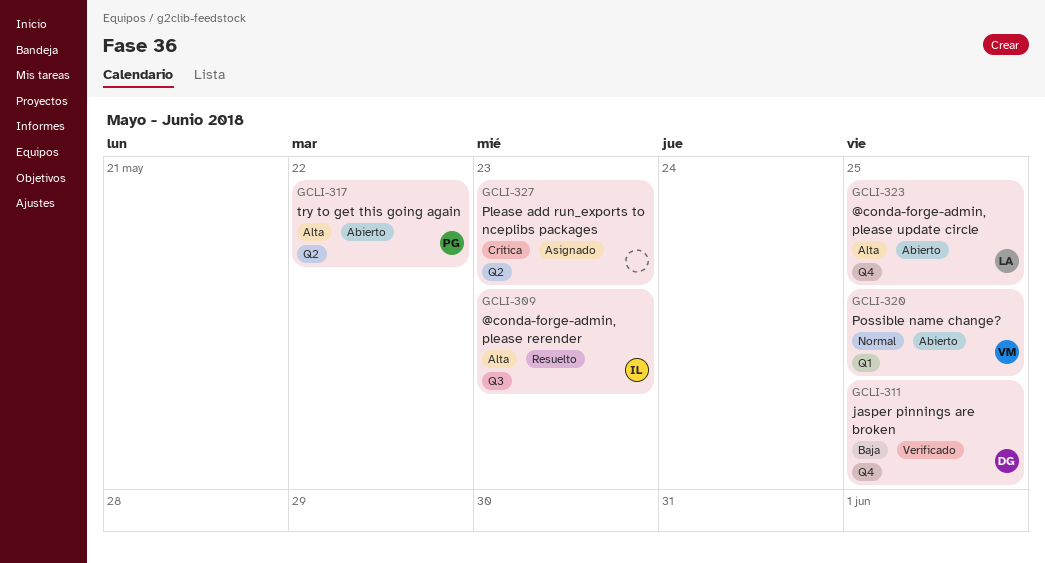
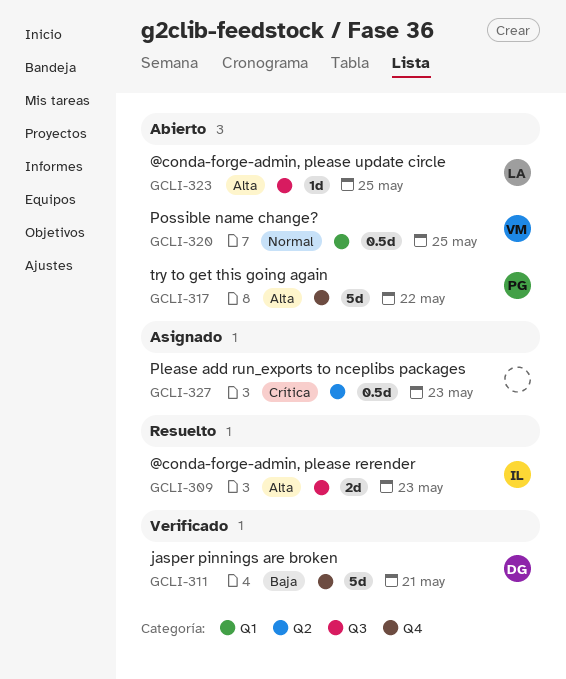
GCLI-311, due: May 25 -> May 21
GCLI-317, label: Q2 -> Q4
GCLI-323, label: Q4 -> Q3

